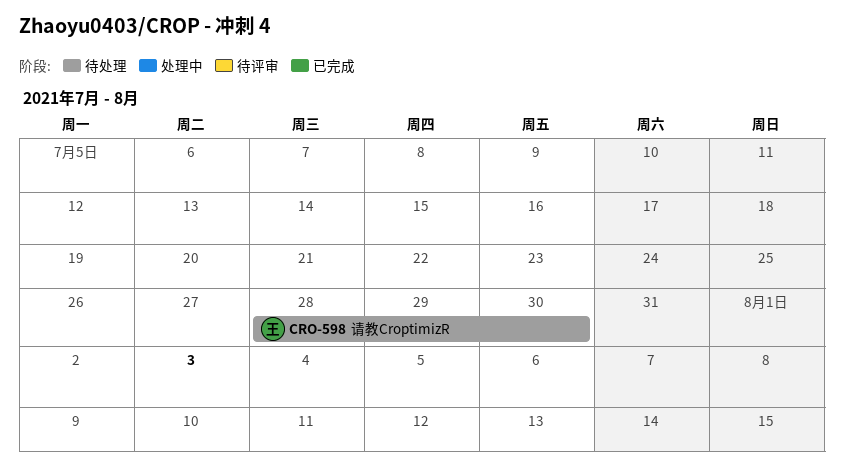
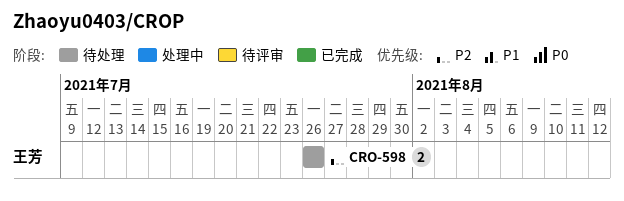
CRO-598, start: Jul 28 -> Jul 26
CRO-598, due: Jul 30 -> Jul 26

